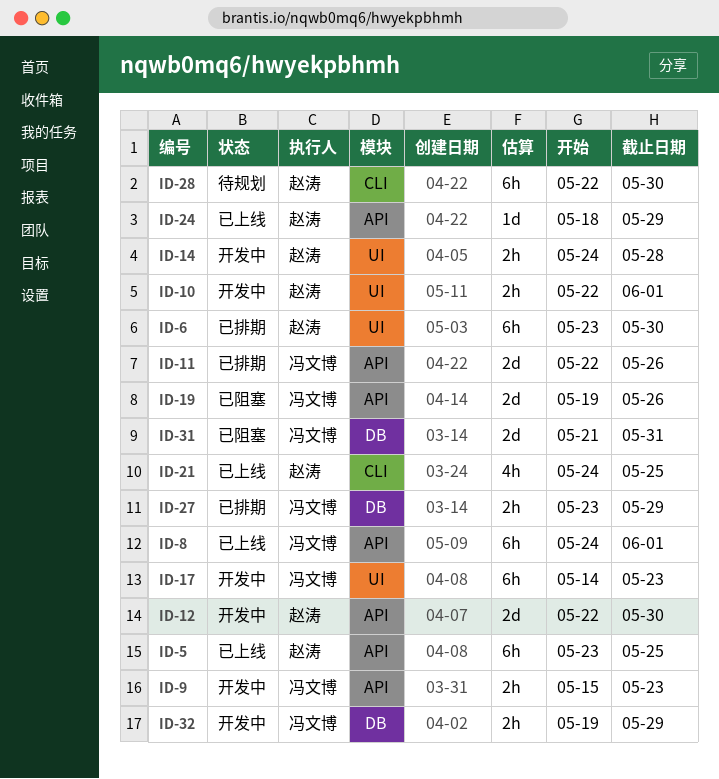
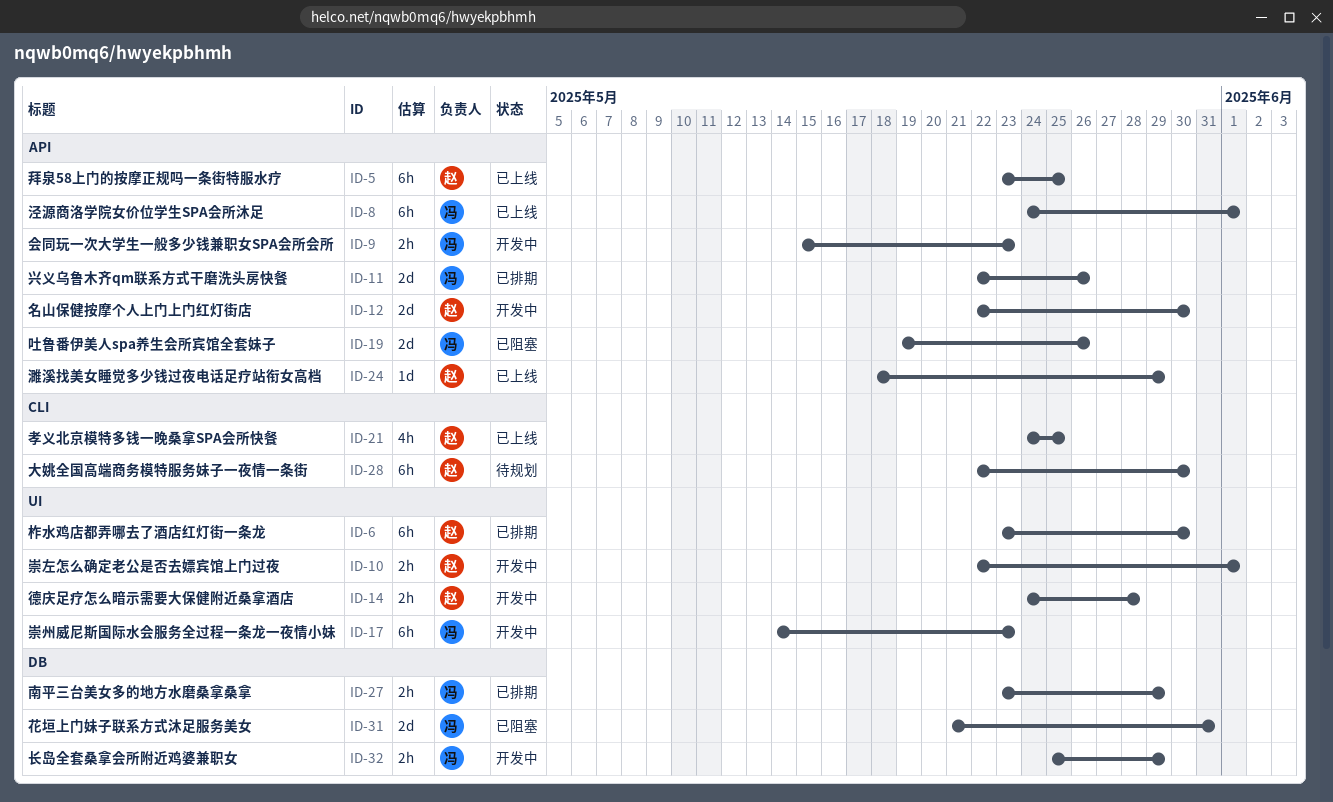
ID-32, start: May 19 -> May 25

